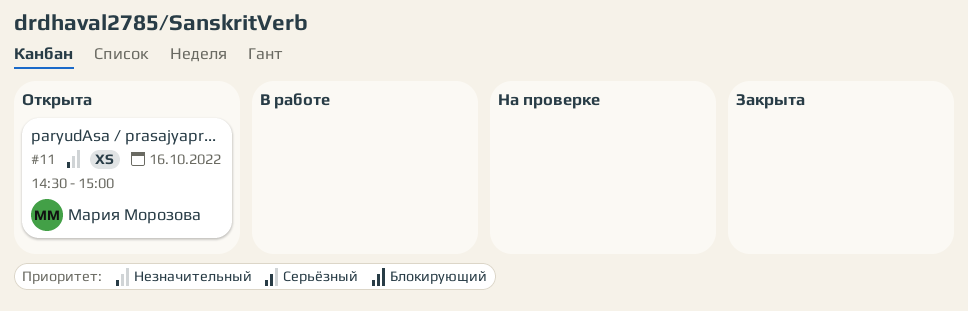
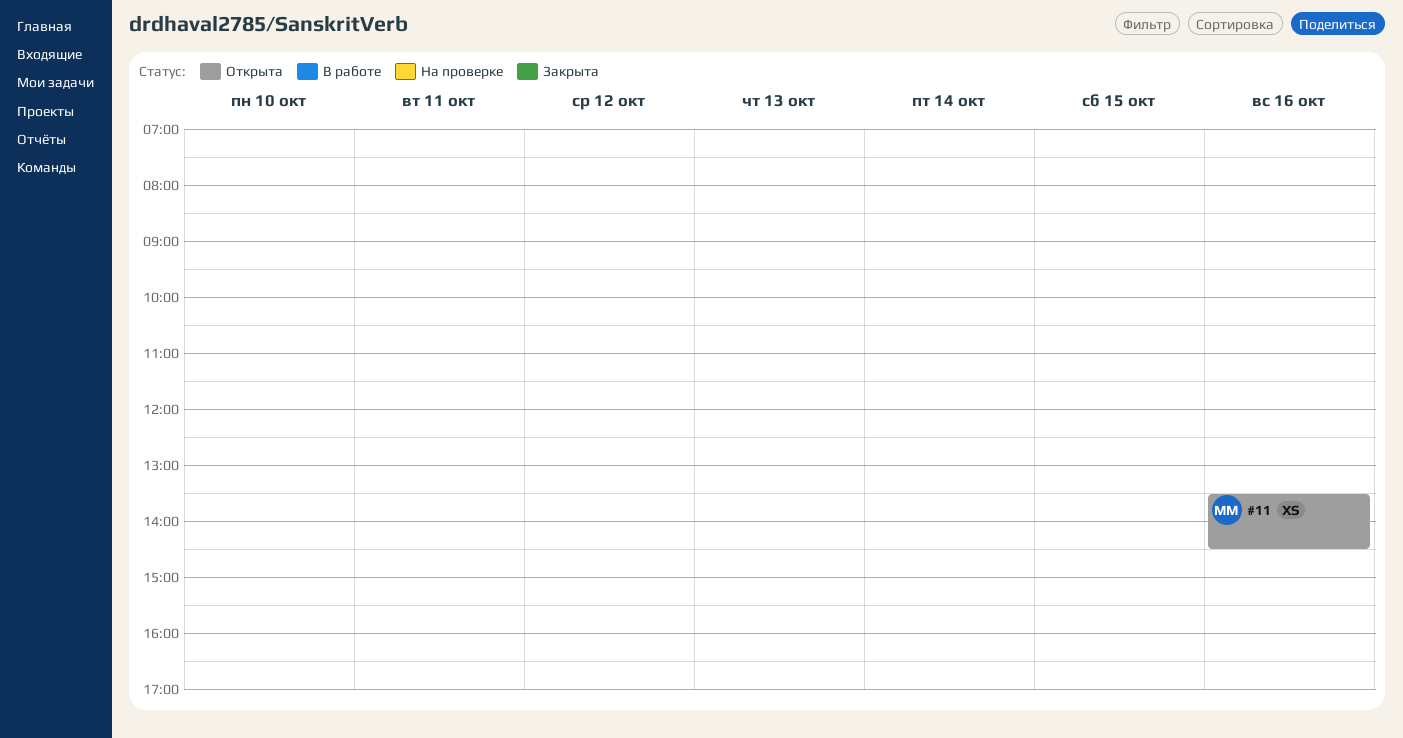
#11, begins: 14:30 -> 13:30
#11, ends: 15:00 -> 14:30

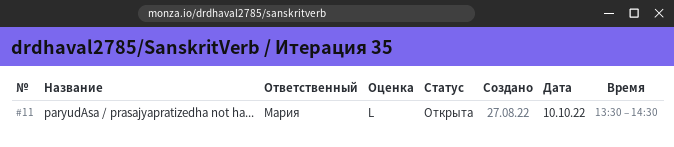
#11, estimate: XS -> L
#11, day: Oct 16 -> Oct 10

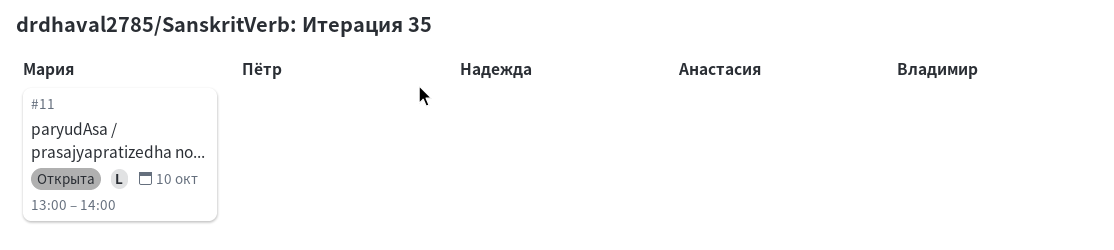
#11, begins: 13:30 -> 13:00
#11, ends: 14:30 -> 14:00

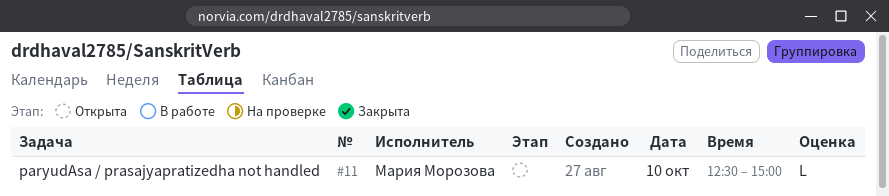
#11, begins: 13:00 -> 12:30
#11, ends: 14:00 -> 15:00

